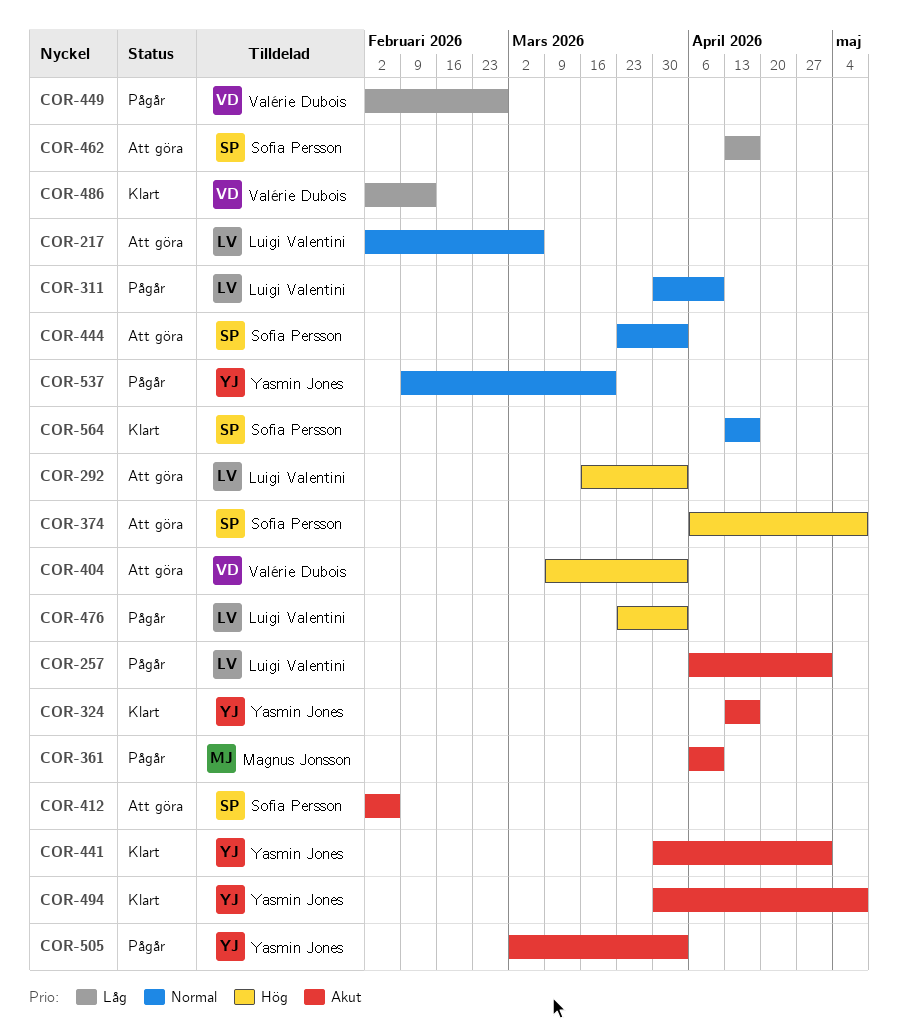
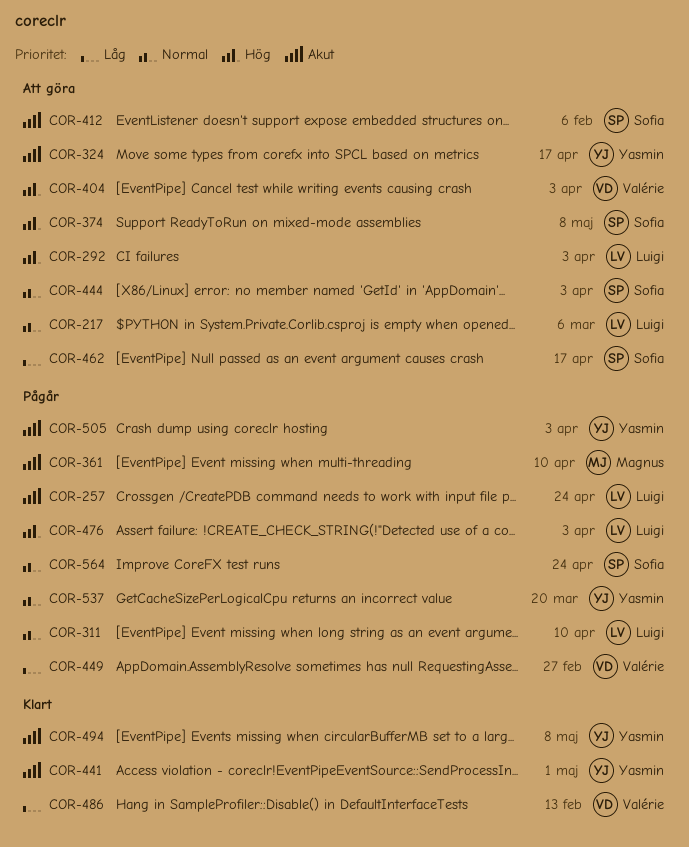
COR-257, due: May 1 -> Apr 24
COR-324, status: Klart -> Att göra
COR-564, status: Klart -> Pågår
COR-564, due: Apr 17 -> Apr 24

